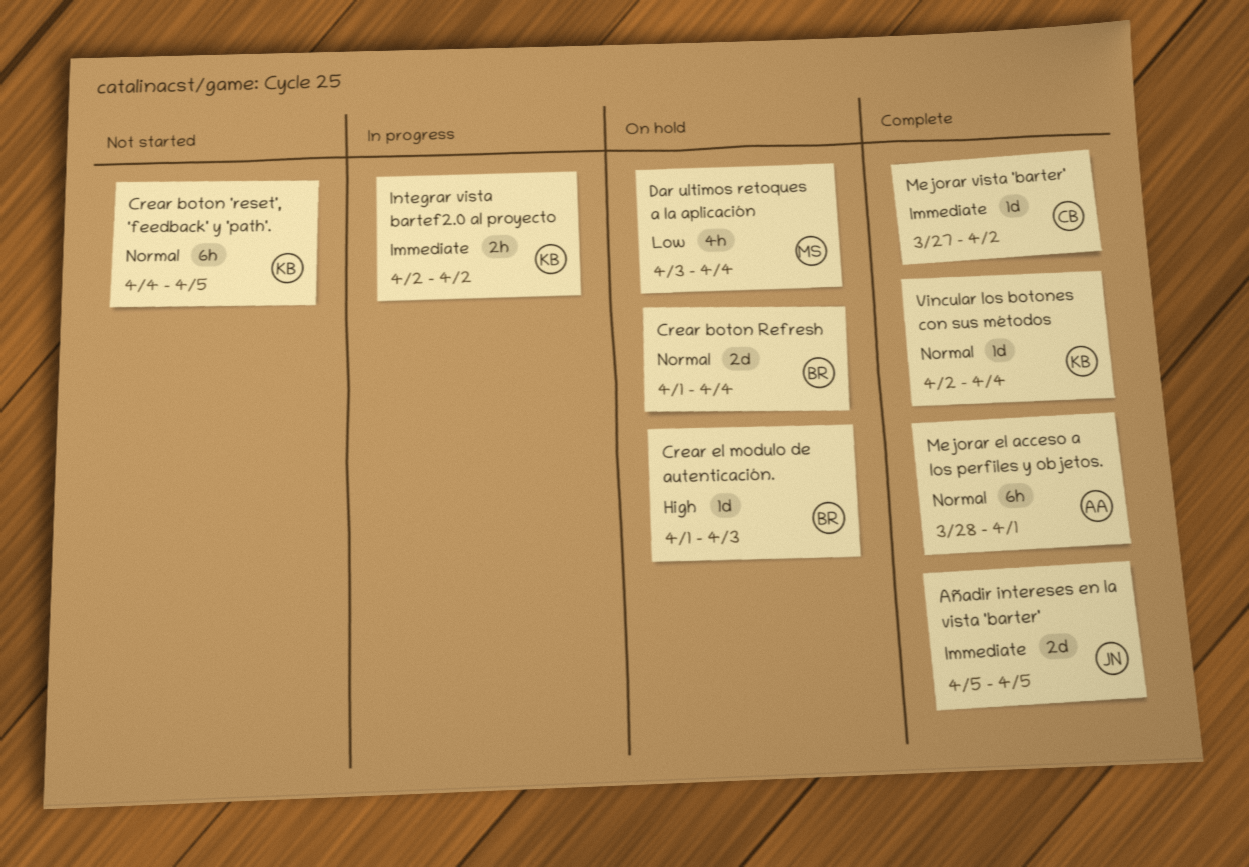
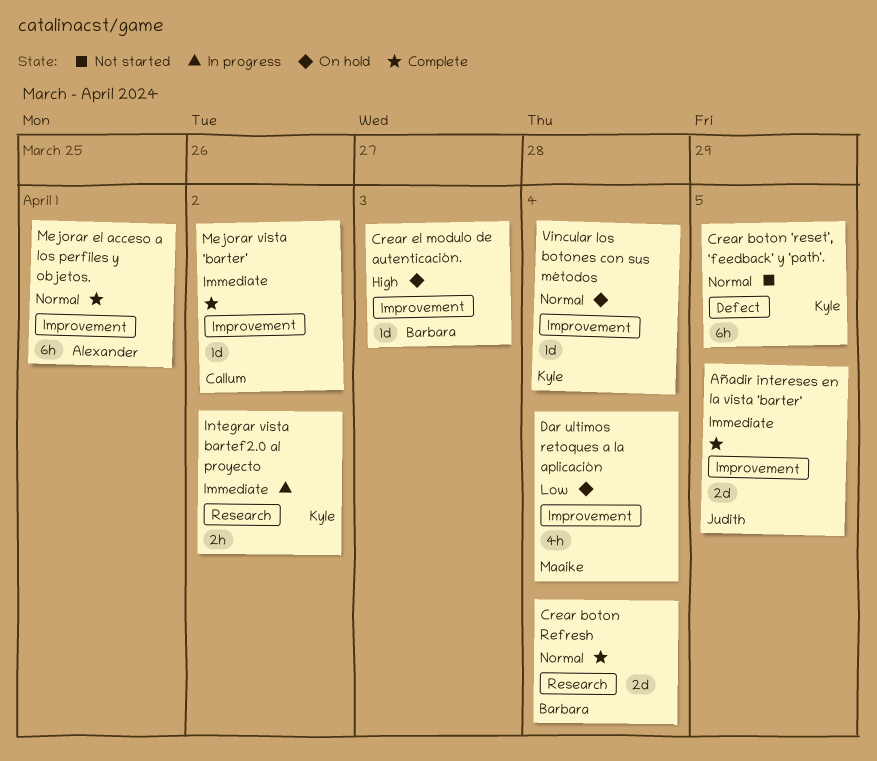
Crear boton Refresh, status: On hold -> Complete
Vincular los botones con sus métodos, status: Complete -> On hold

